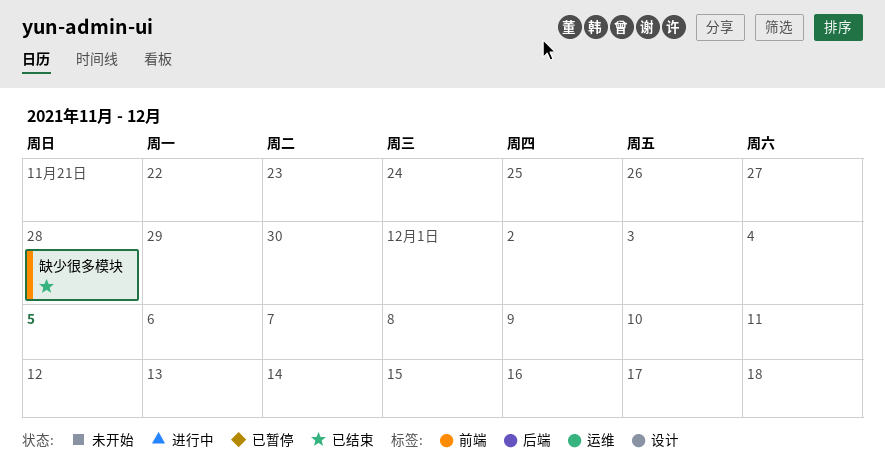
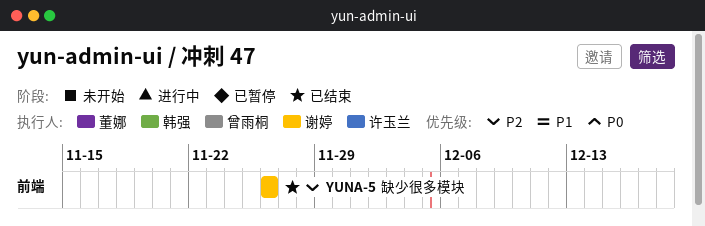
缺少很多模块, due: Nov 28 -> Nov 26

